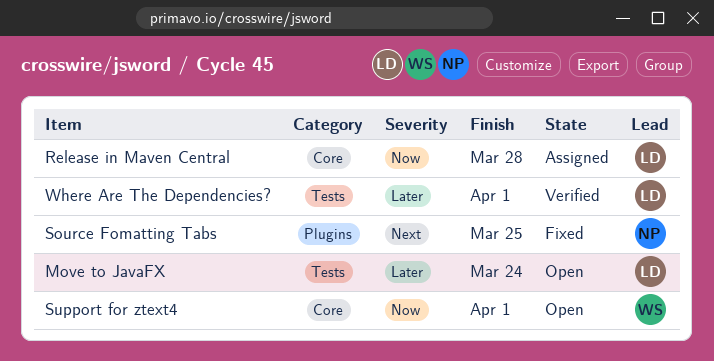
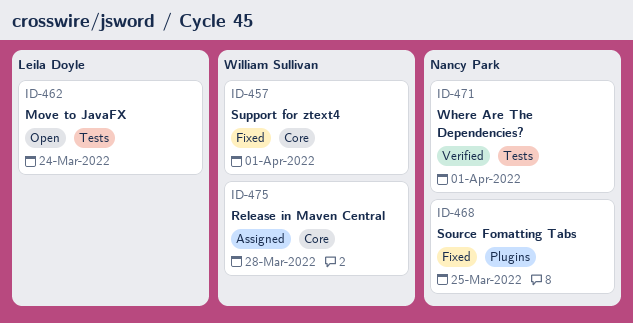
Release in Maven Central, owner: Leila Doyle -> William Sullivan
Support for ztext4, status: Open -> Fixed
Where Are The Dependencies?, owner: Leila Doyle -> Nancy Park

